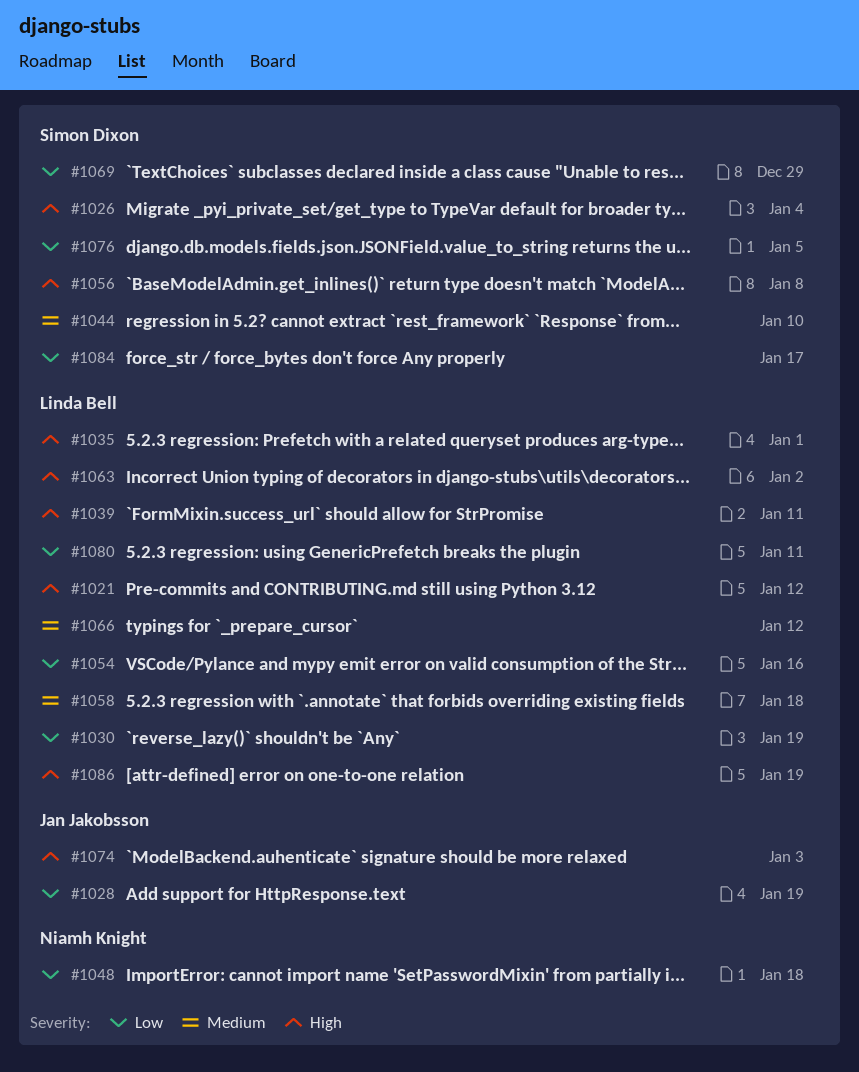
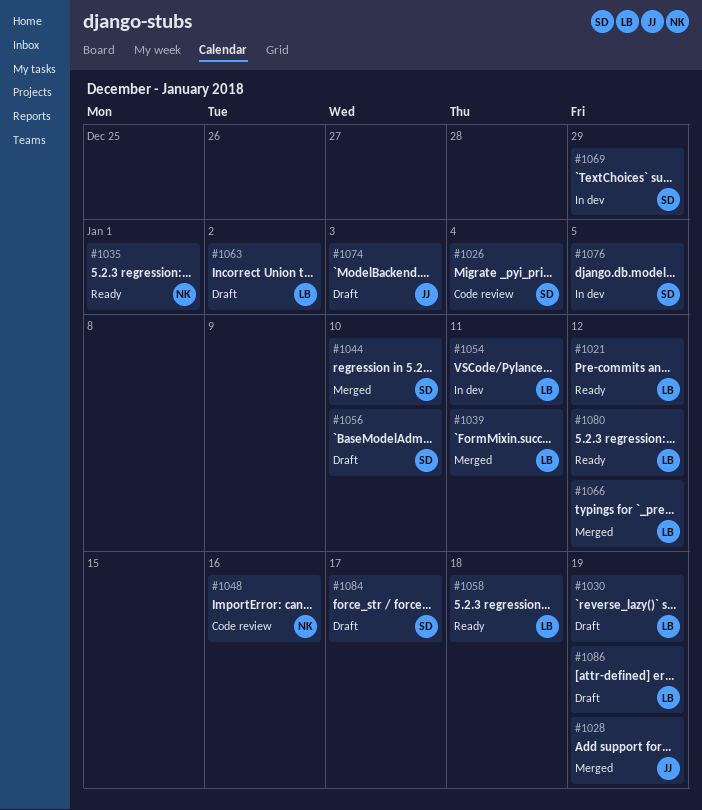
#1035, owner: Linda Bell -> Niamh Knight
#1048, due: Jan 18 -> Jan 16
#1054, due: Jan 16 -> Jan 11
#1056, due: Jan 8 -> Jan 10
#1080, due: Jan 11 -> Jan 12

